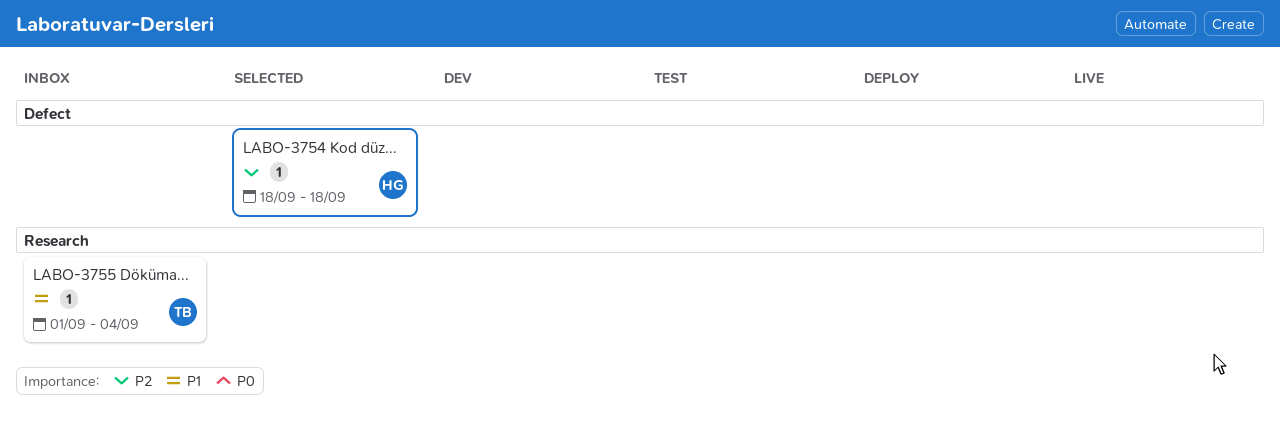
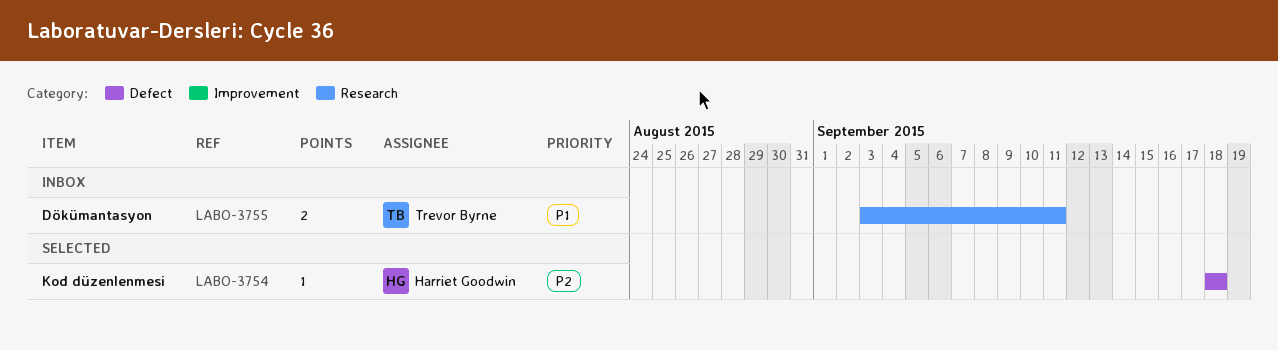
LABO-3755, estimate: 1 -> 2
LABO-3755, start: Sep 1 -> Sep 3
LABO-3755, due: Sep 4 -> Sep 11

